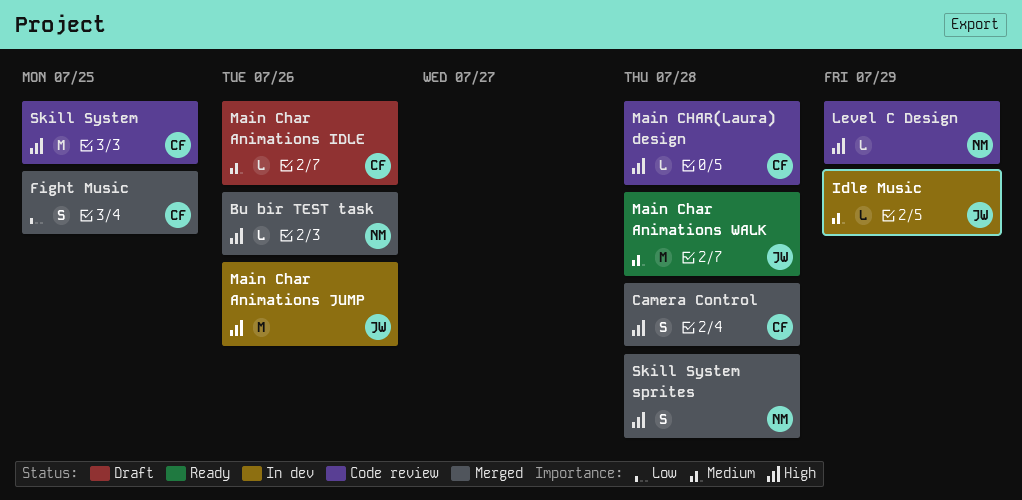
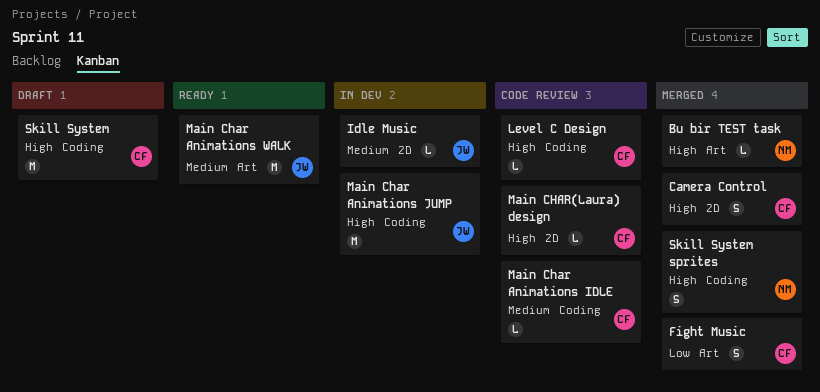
Level C Design, owner: NM -> CF
Main Char Animations IDLE, status: Draft -> Code review
Skill System, status: Code review -> Draft

